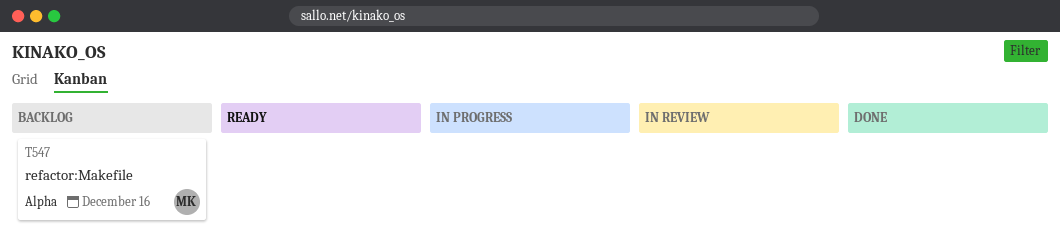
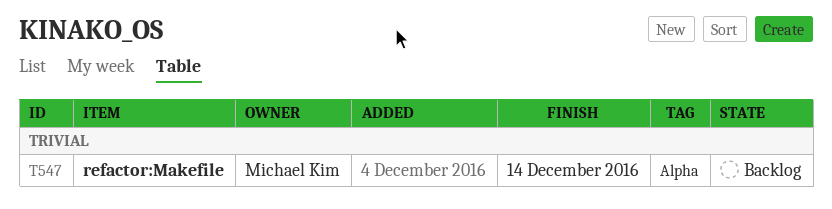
T547, due: Dec 16 -> Dec 14

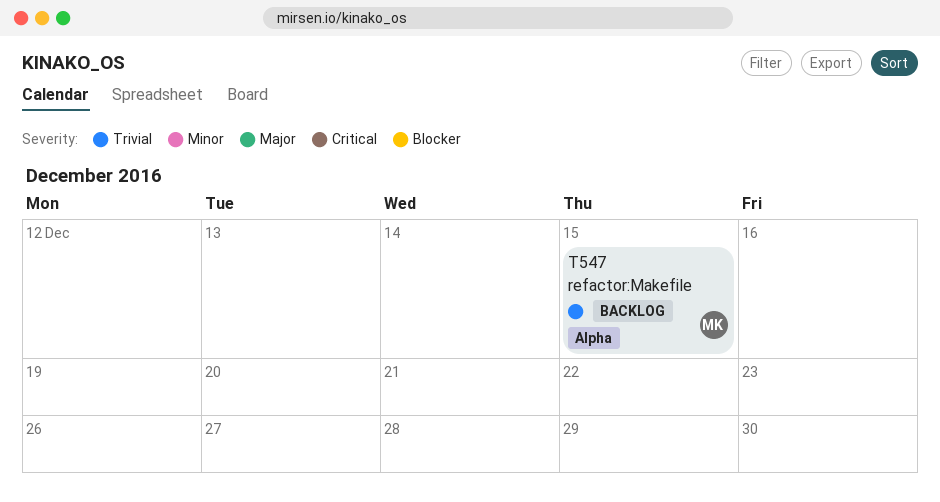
T547, due: Dec 14 -> Dec 15

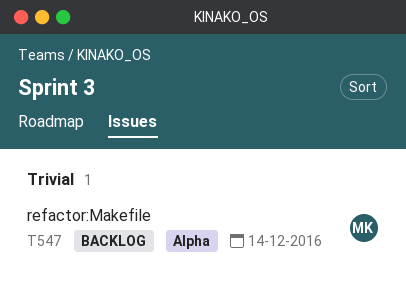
T547, due: Dec 15 -> Dec 14

